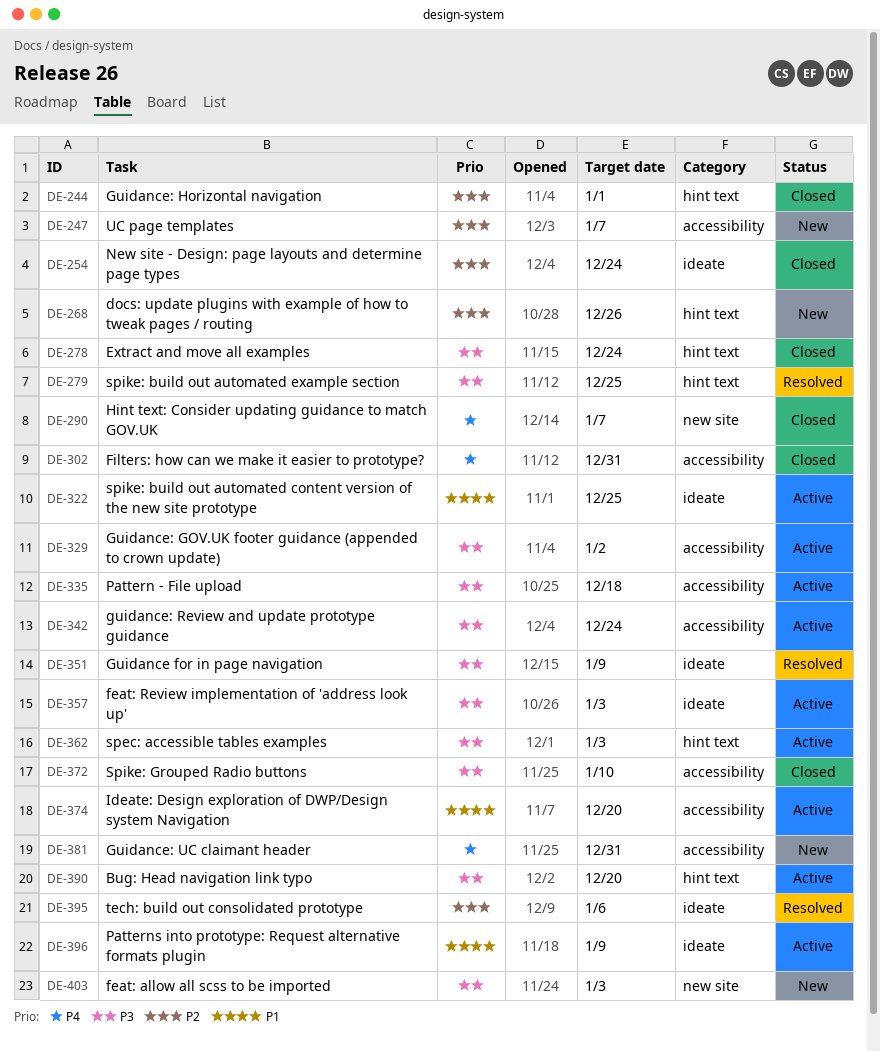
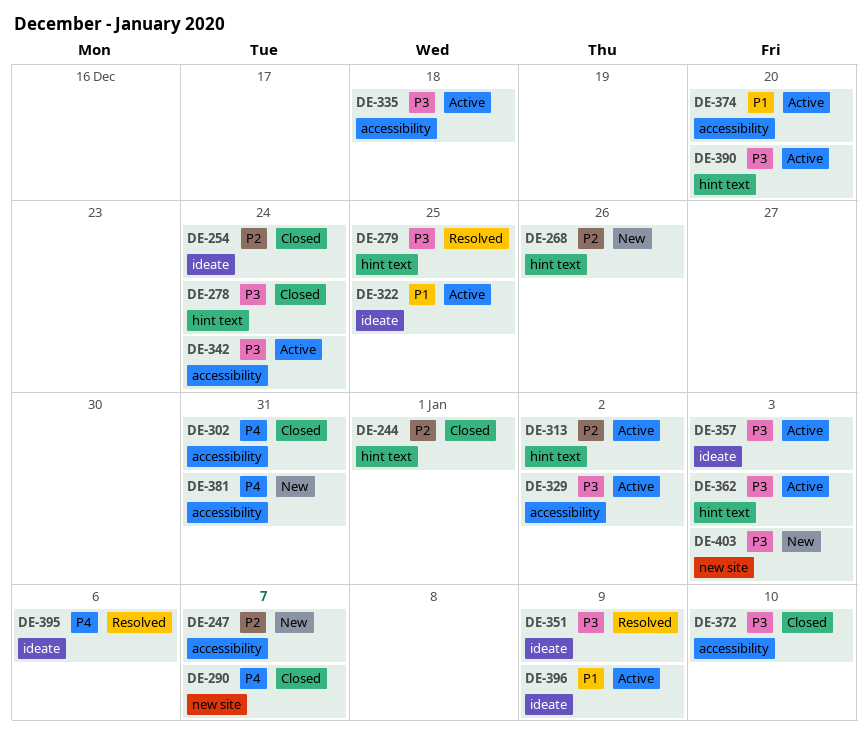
DE-313: none -> present
DE-395, priority: P2 -> P4

